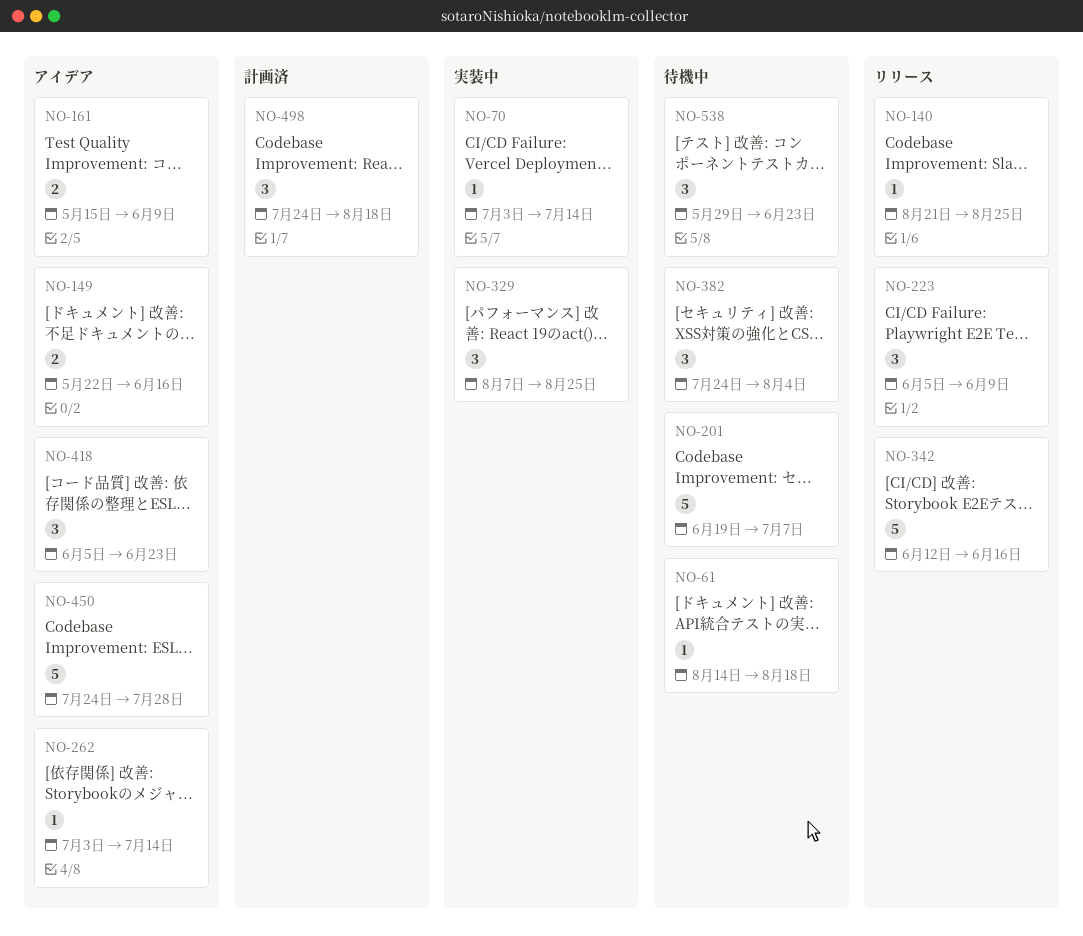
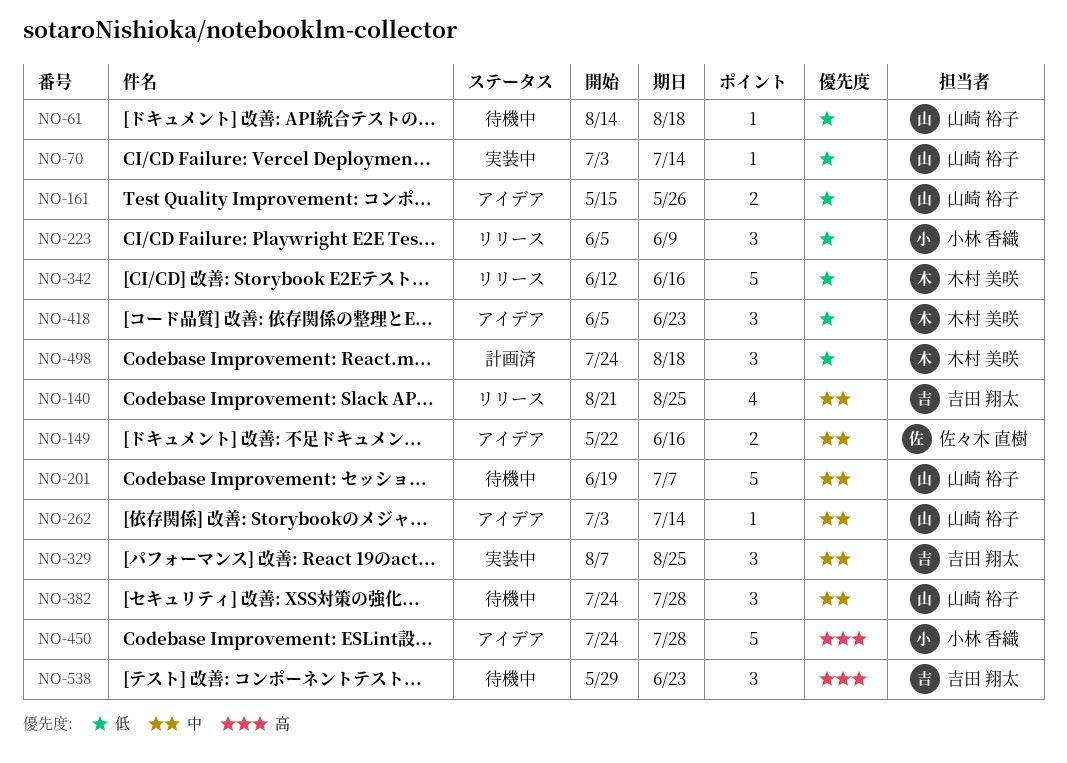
NO-140, estimate: 1 -> 4
NO-161, due: Jun 9 -> May 26
NO-382, due: Aug 4 -> Jul 28

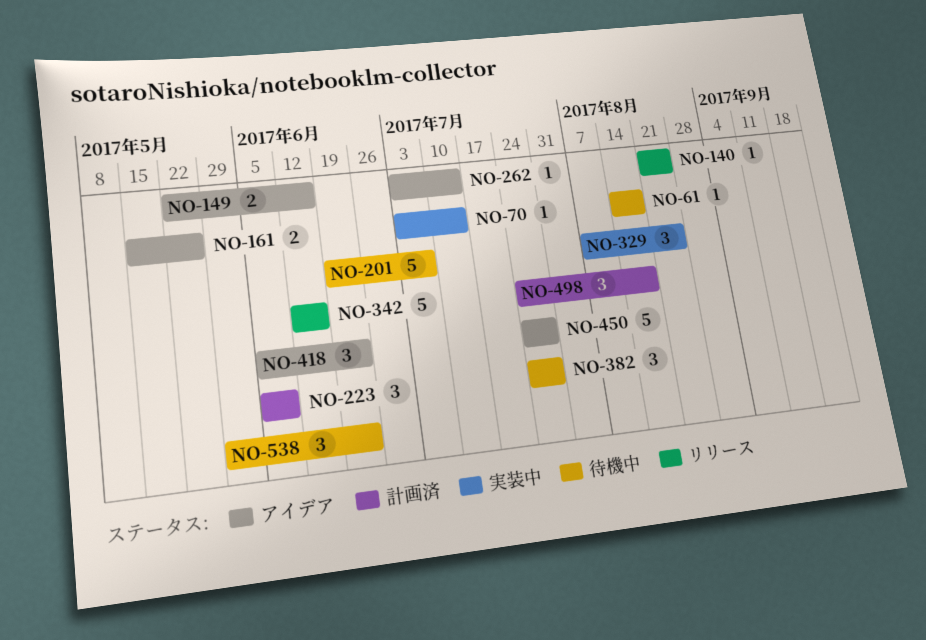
NO-140, estimate: 4 -> 1
NO-223, status: リリース -> 計画済

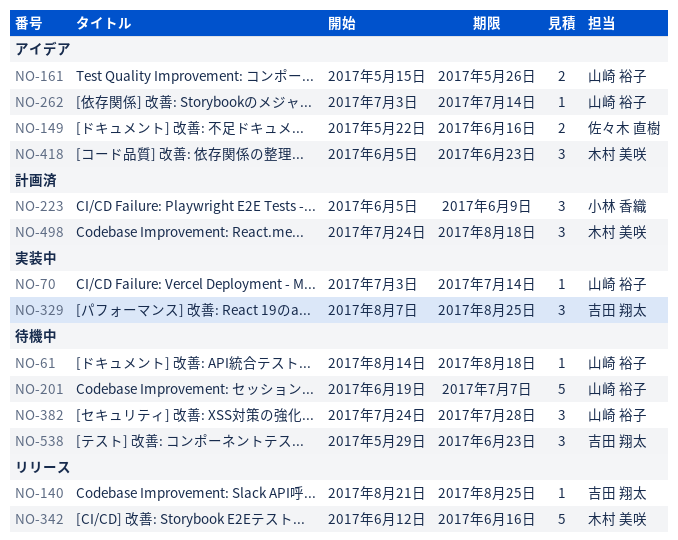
NO-450: present -> none

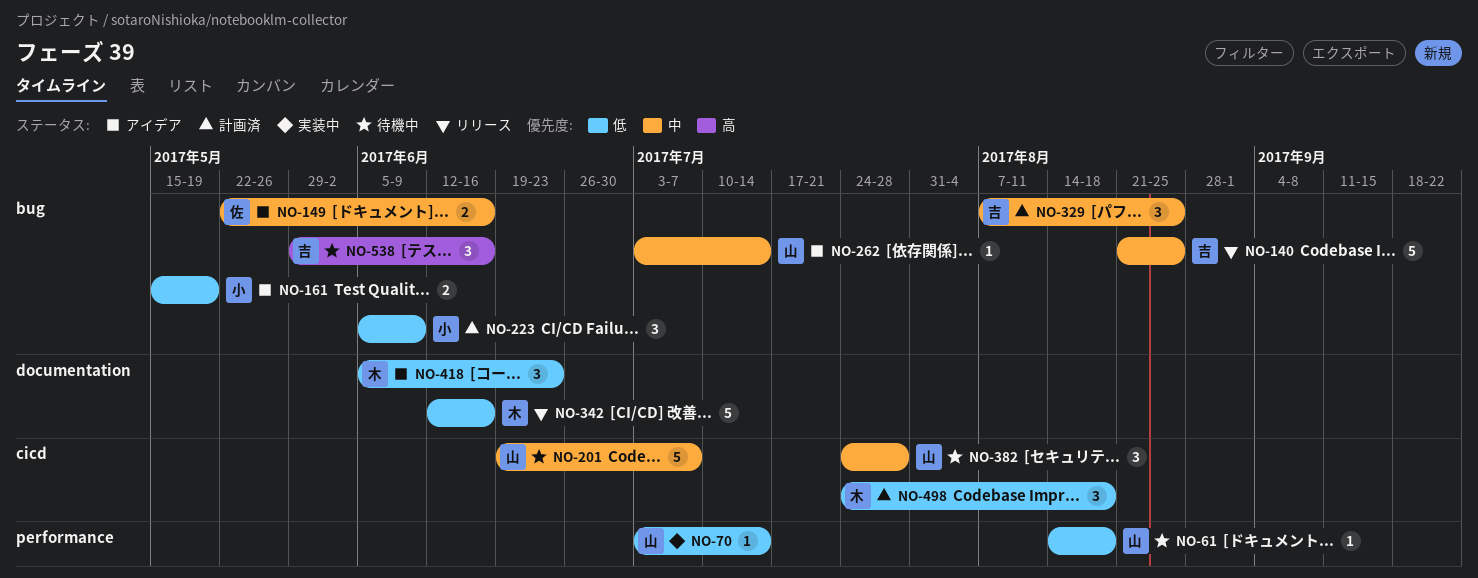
NO-140, estimate: 1 -> 5
NO-161, owner: 山崎 裕子 -> 小林 香織
NO-161, due: May 26 -> May 19
NO-329, status: 実装中 -> 計画済
NO-538, due: Jun 23 -> Jun 16

